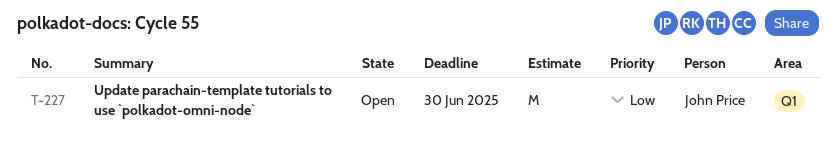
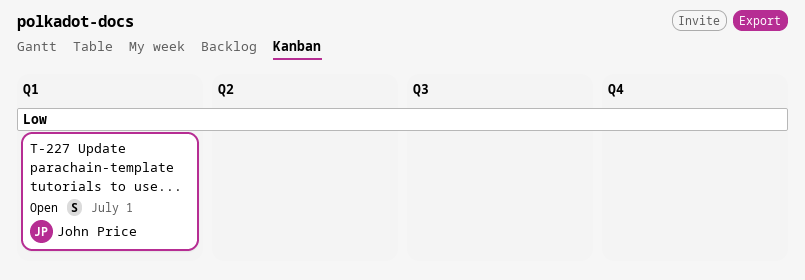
T-227, estimate: M -> S
T-227, due: Jun 30 -> Jul 1

